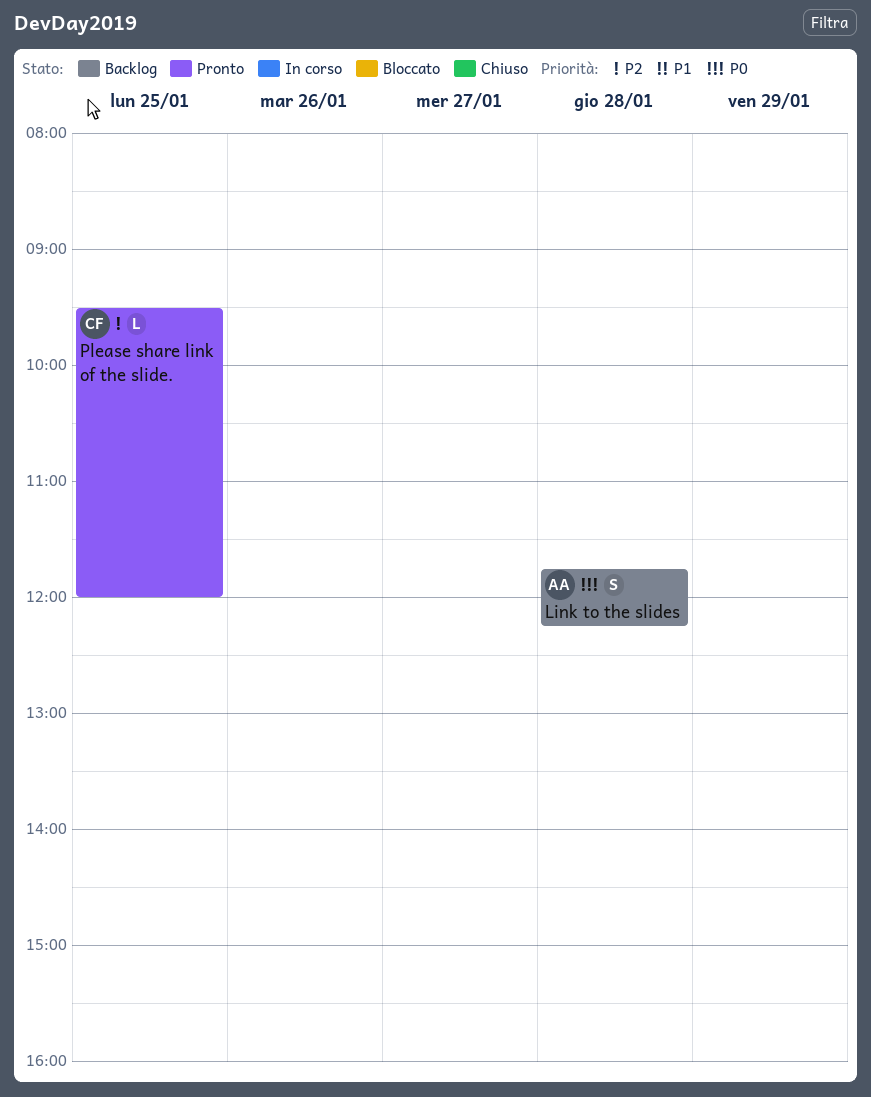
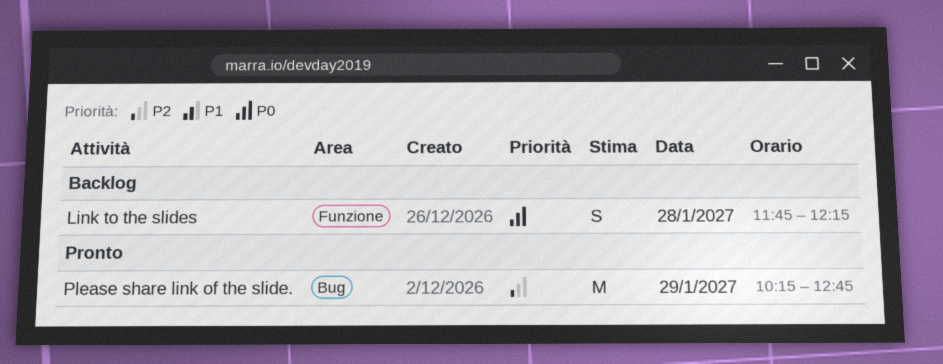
Please share link of the slide., estimate: L -> M
Please share link of the slide., day: Jan 25 -> Jan 29
Please share link of the slide., begins: 09:30 -> 10:15
Please share link of the slide., ends: 12:00 -> 12:45

